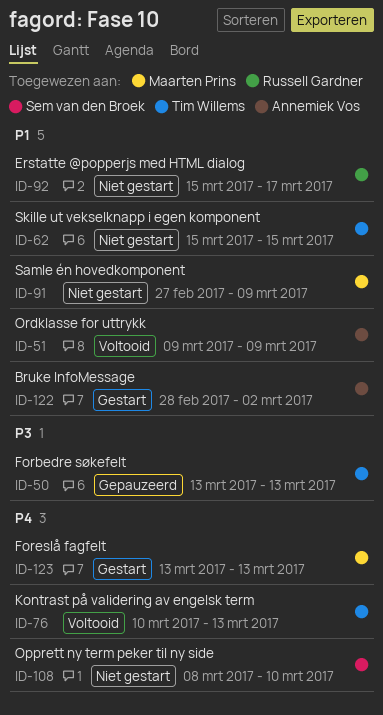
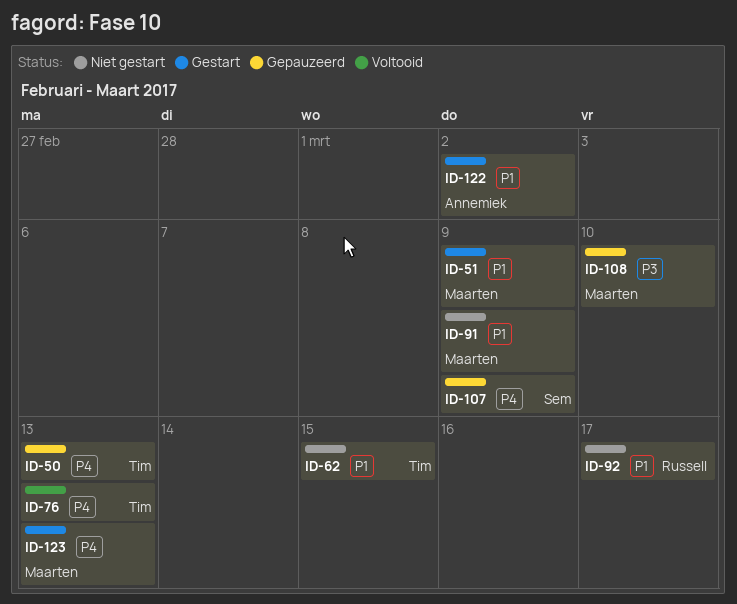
ID-50, priority: P3 -> P4
ID-51, status: Voltooid -> Gestart
ID-51, owner: Annemiek Vos -> Maarten Prins
ID-107: none -> present
ID-108, status: Niet gestart -> Gepauzeerd
ID-108, owner: Sem van den Broek -> Maarten Prins
ID-108, priority: P4 -> P3

